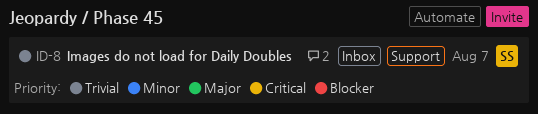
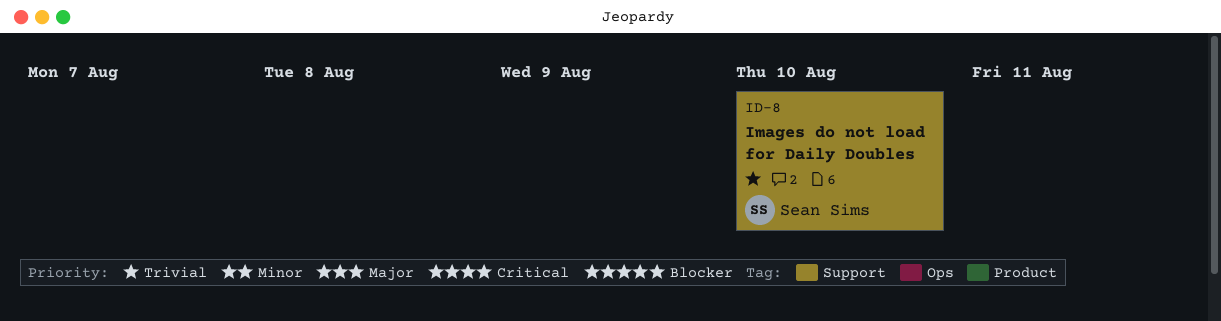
ID-8, due: Aug 7 -> Aug 10

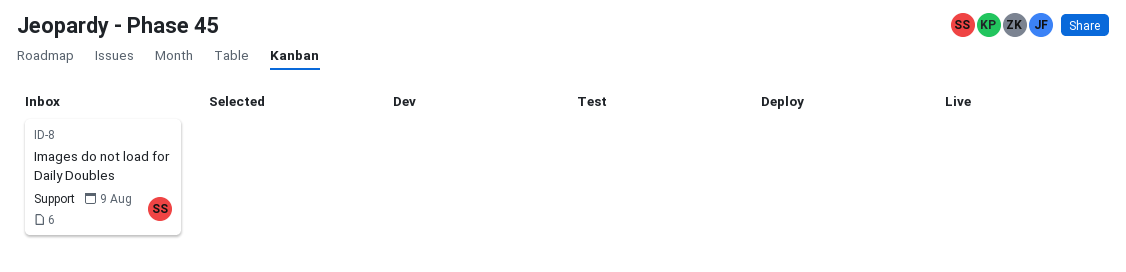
ID-8, due: Aug 10 -> Aug 9

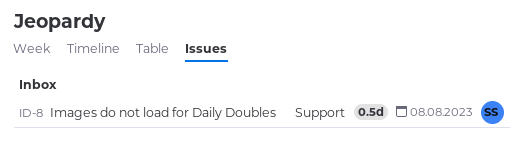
ID-8, due: Aug 9 -> Aug 8

